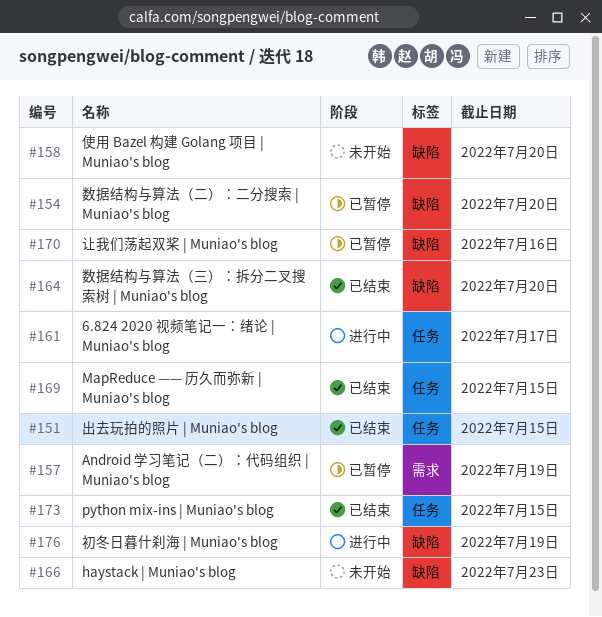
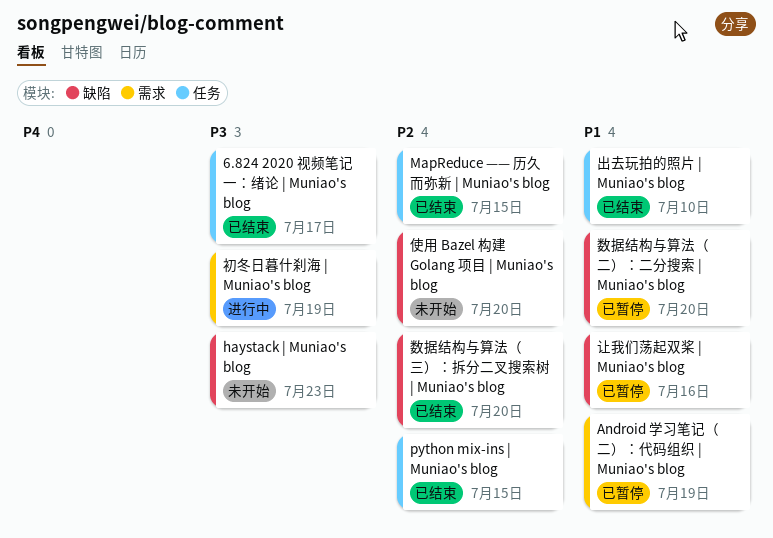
6.824 2020 视频笔记一：绪论 | Muniao's blog, status: 进行中 -> 已结束
出去玩拍的照片 | Muniao's blog, due: Jul 15 -> Jul 10
初冬日暮什刹海 | Muniao's blog, label: 缺陷 -> 需求

